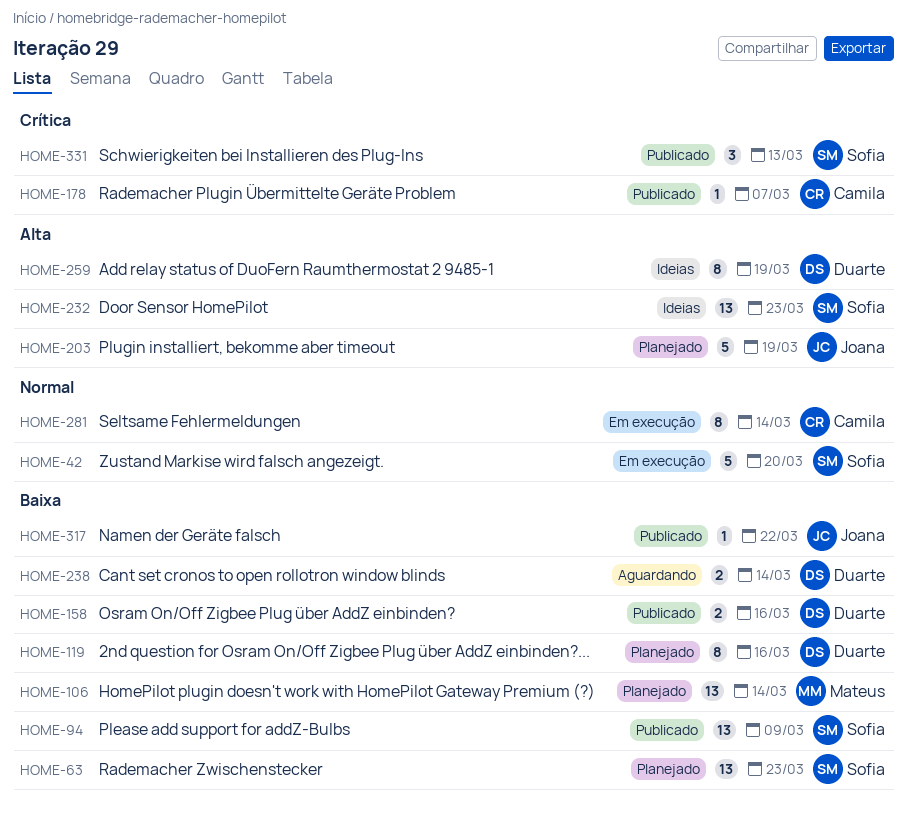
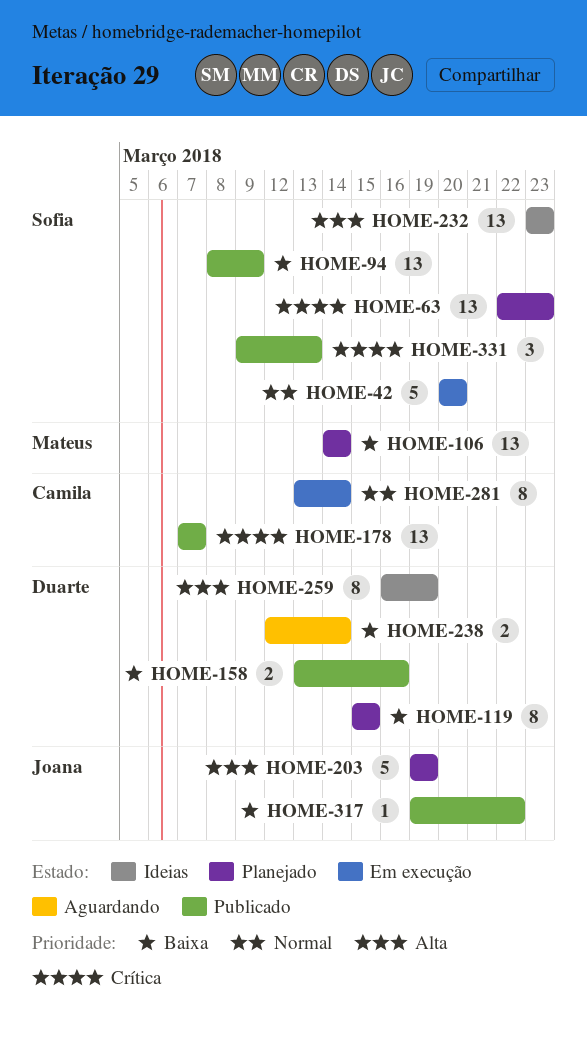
HOME-63, priority: Baixa -> Crítica
HOME-119, due: Mar 16 -> Mar 15
HOME-178, estimate: 1 -> 13

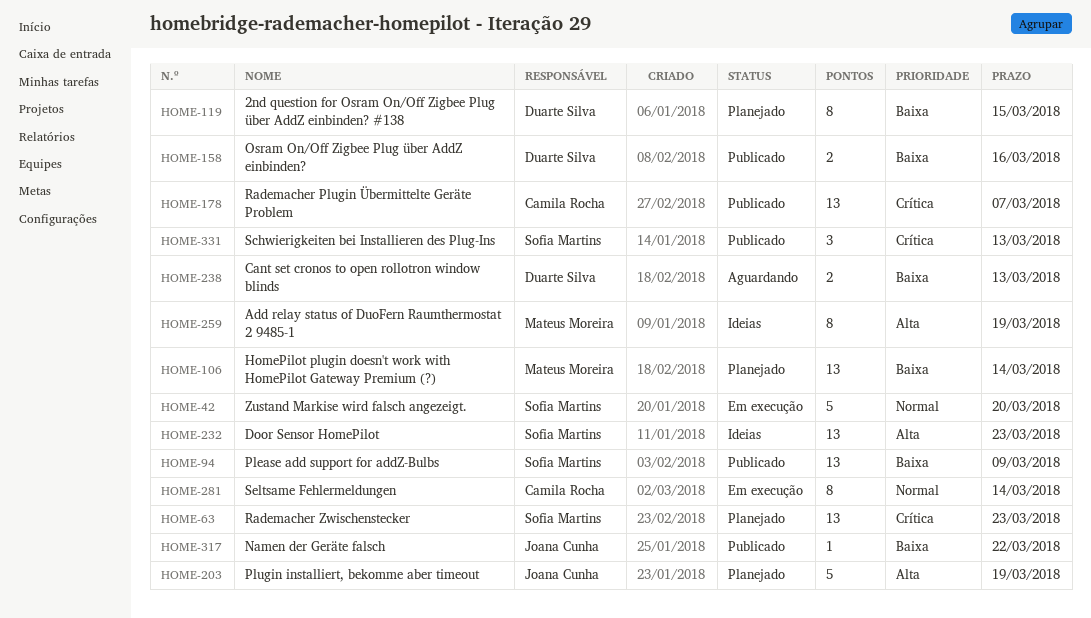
HOME-238, due: Mar 14 -> Mar 13
HOME-259, owner: Duarte Silva -> Mateus Moreira

